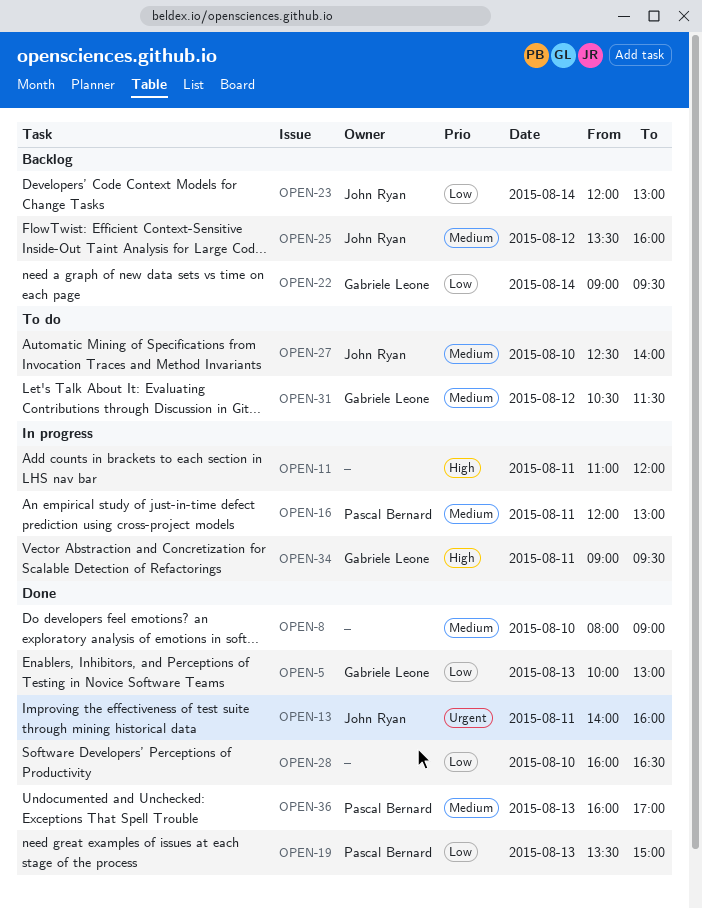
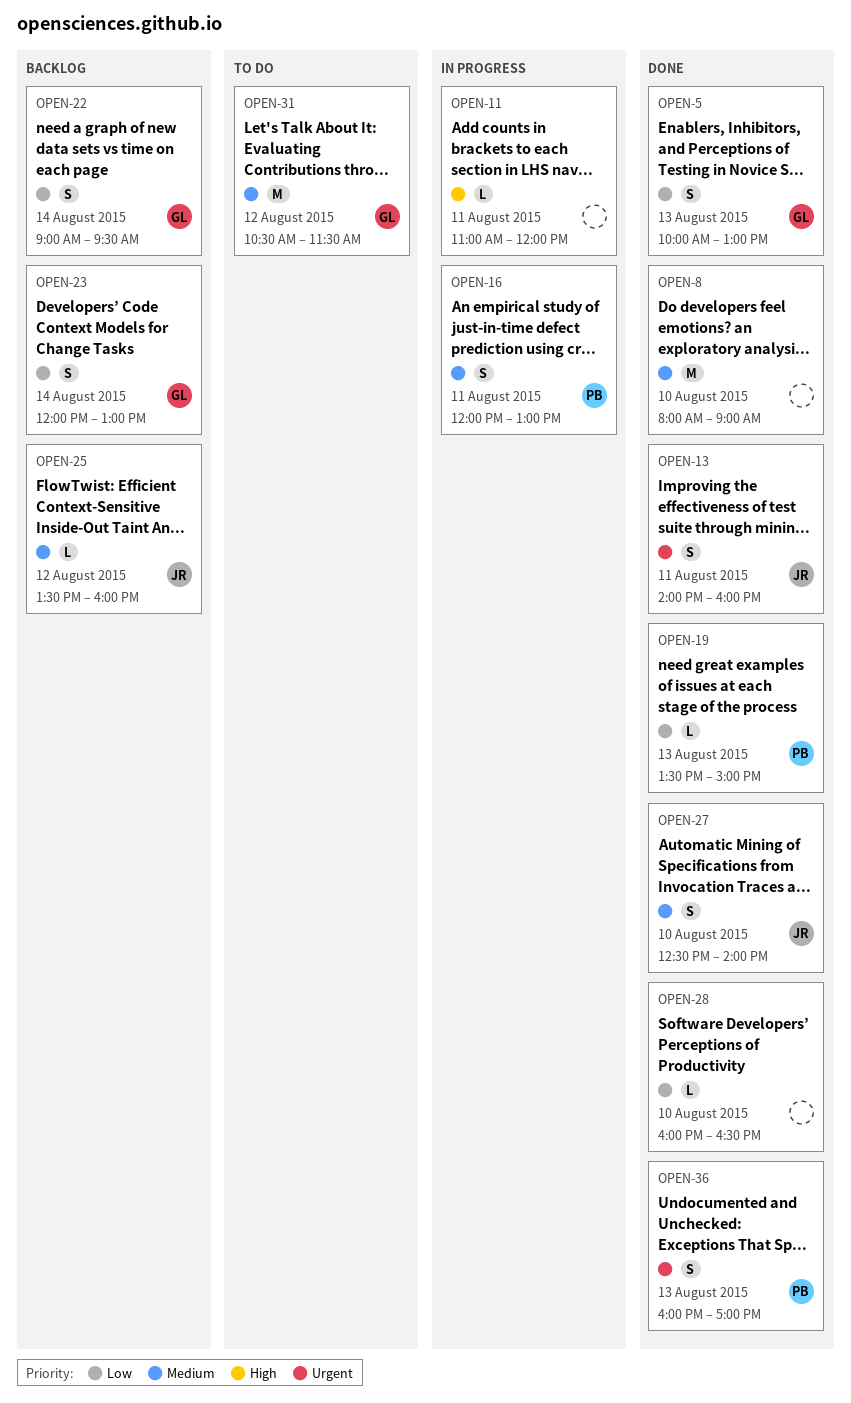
OPEN-23, owner: John Ryan -> Gabriele Leone
OPEN-27, status: To do -> Done
OPEN-34: present -> none
OPEN-36, priority: Medium -> Urgent

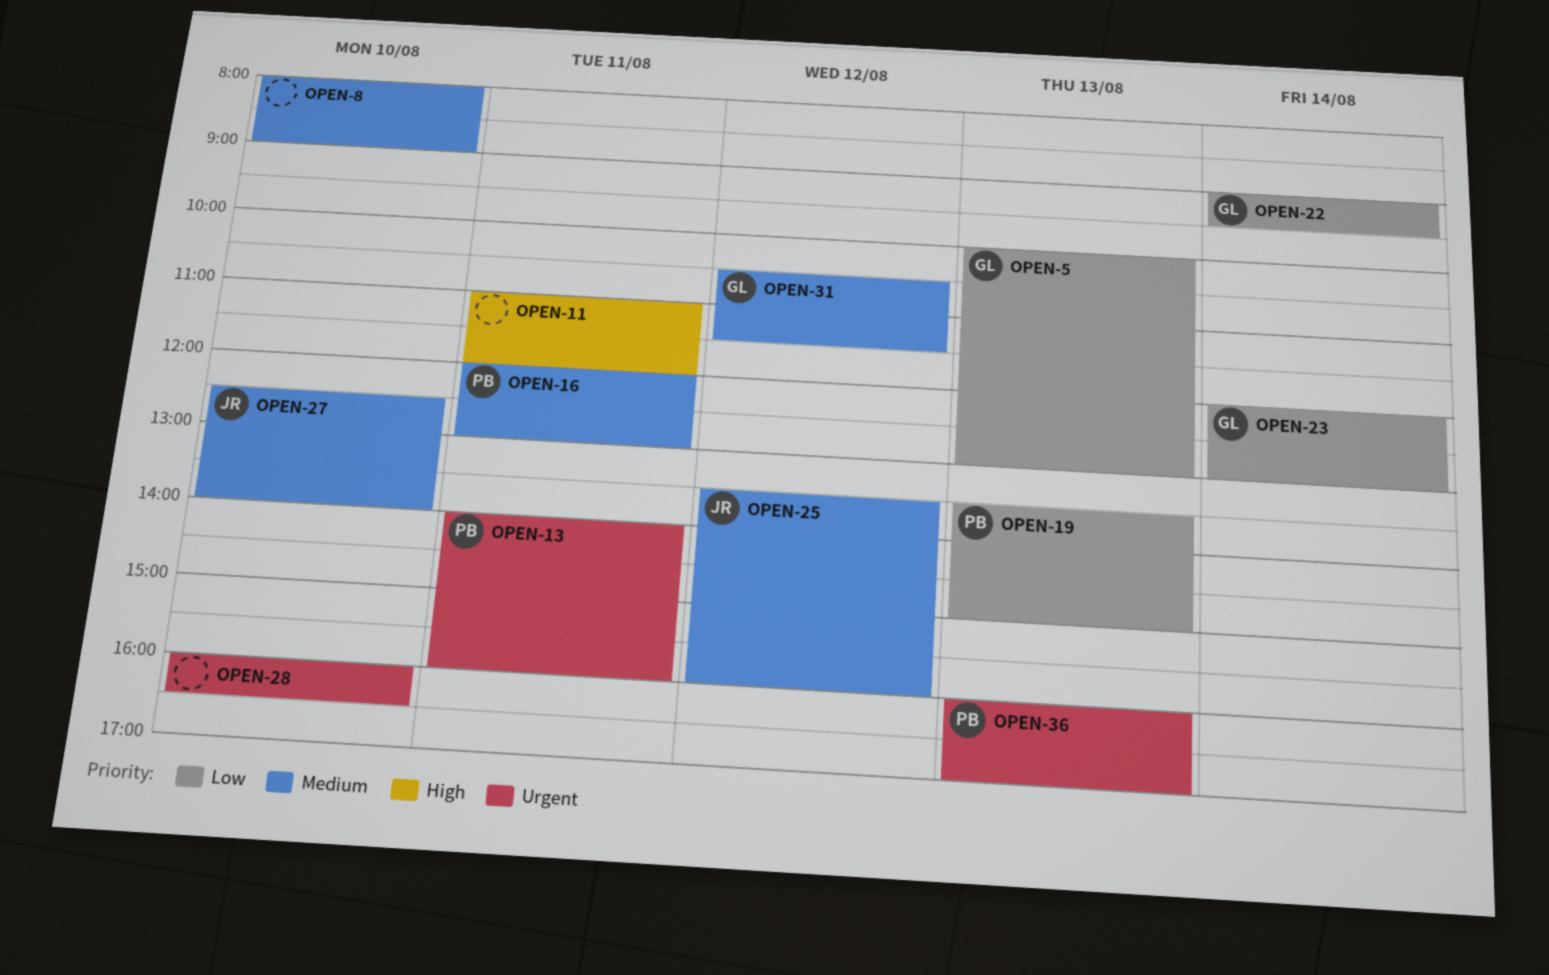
OPEN-13, owner: JR -> PB
OPEN-28, priority: Low -> Urgent

